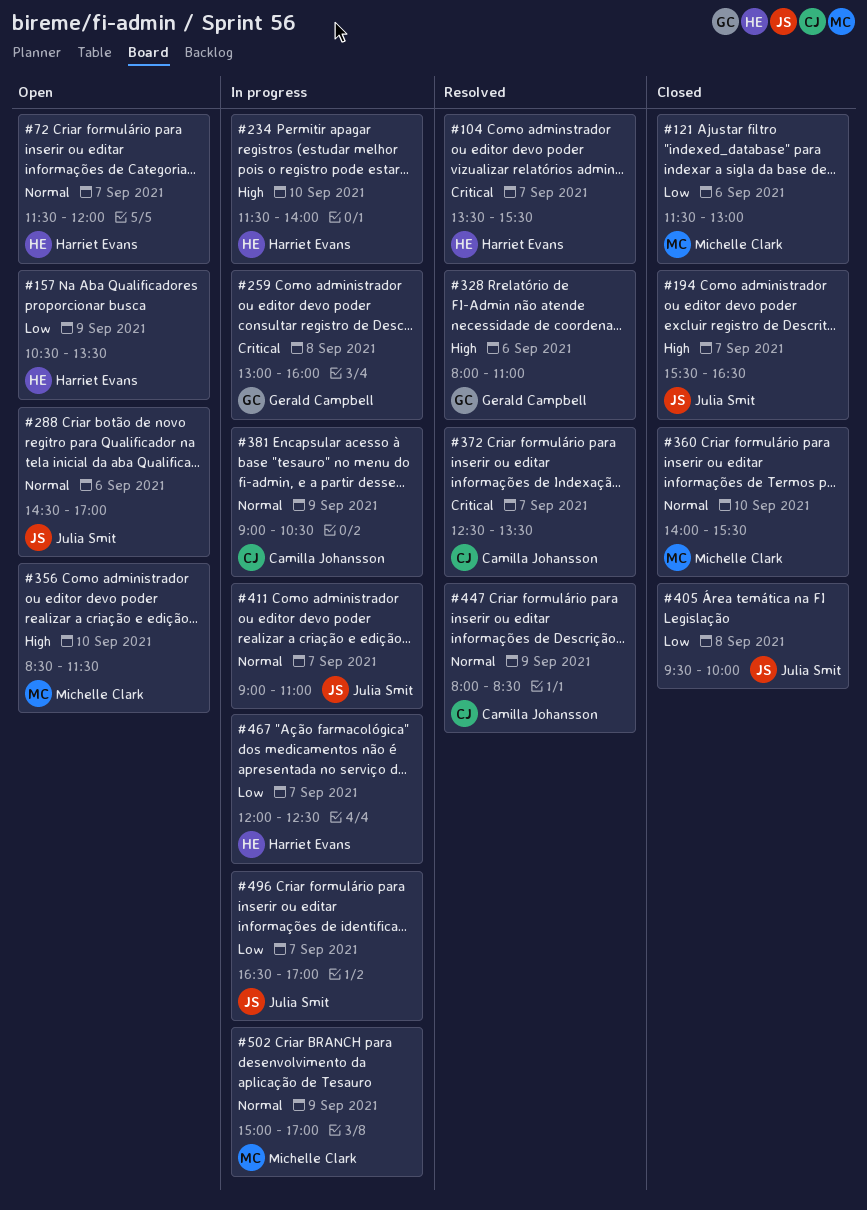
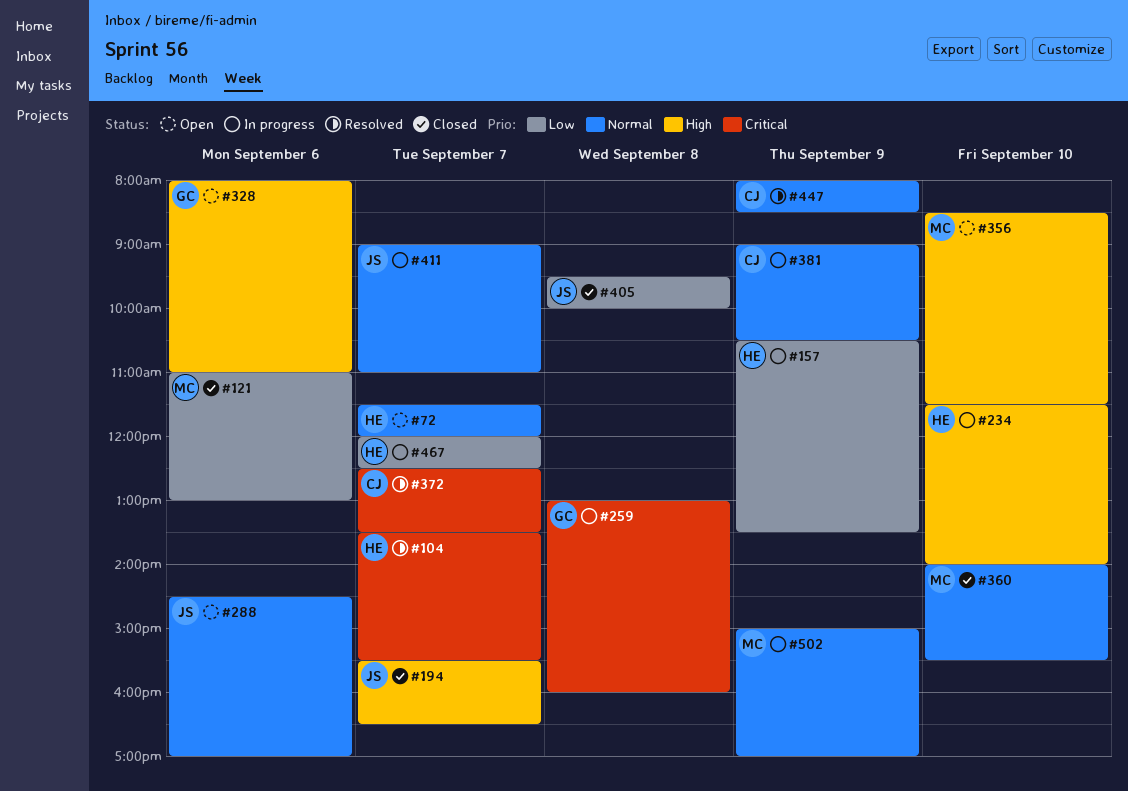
#121, begins: 11:30 -> 11:00
#157, status: Open -> In progress
#328, status: Resolved -> Open
#496: present -> none

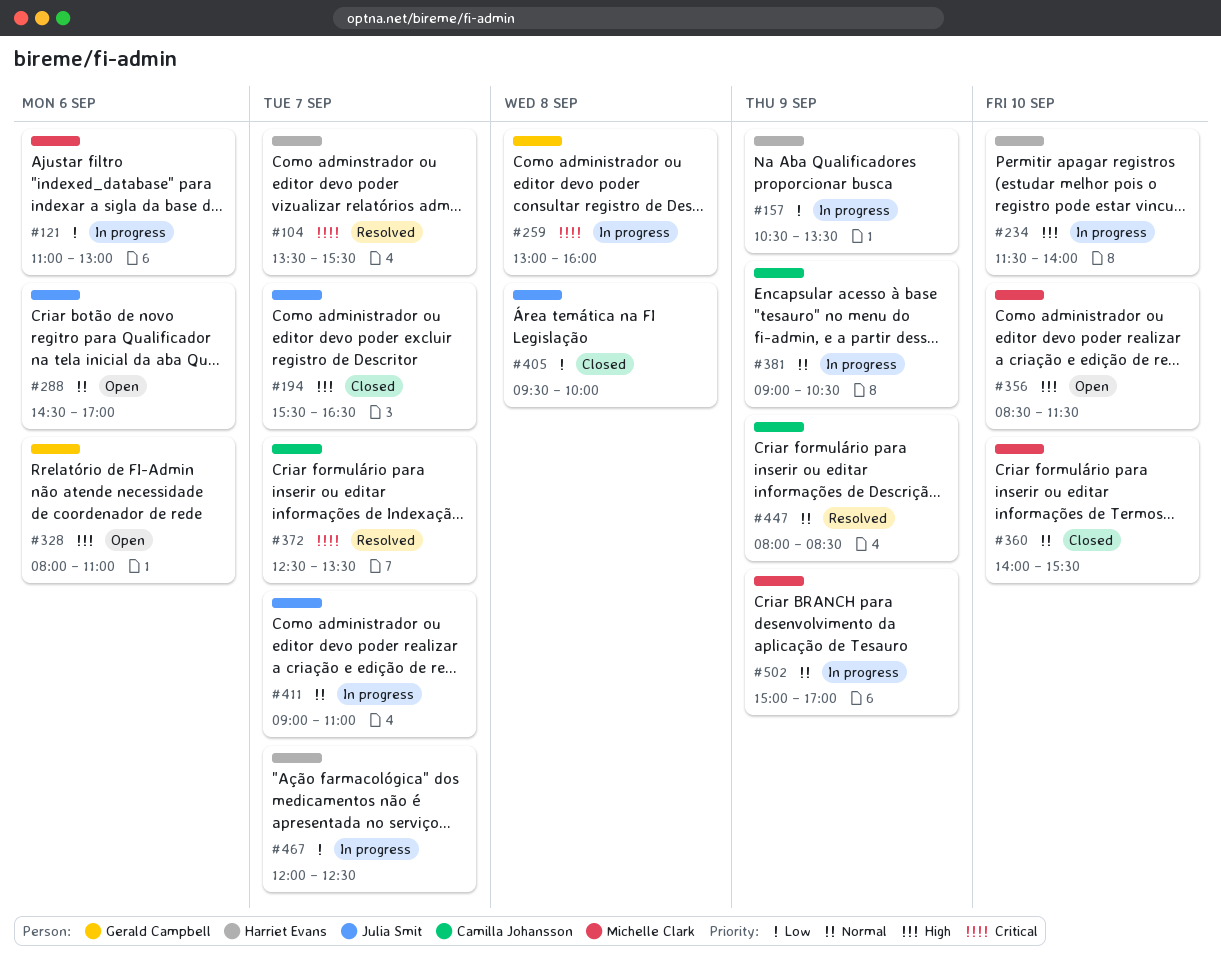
#72: present -> none
#121, status: Closed -> In progress

